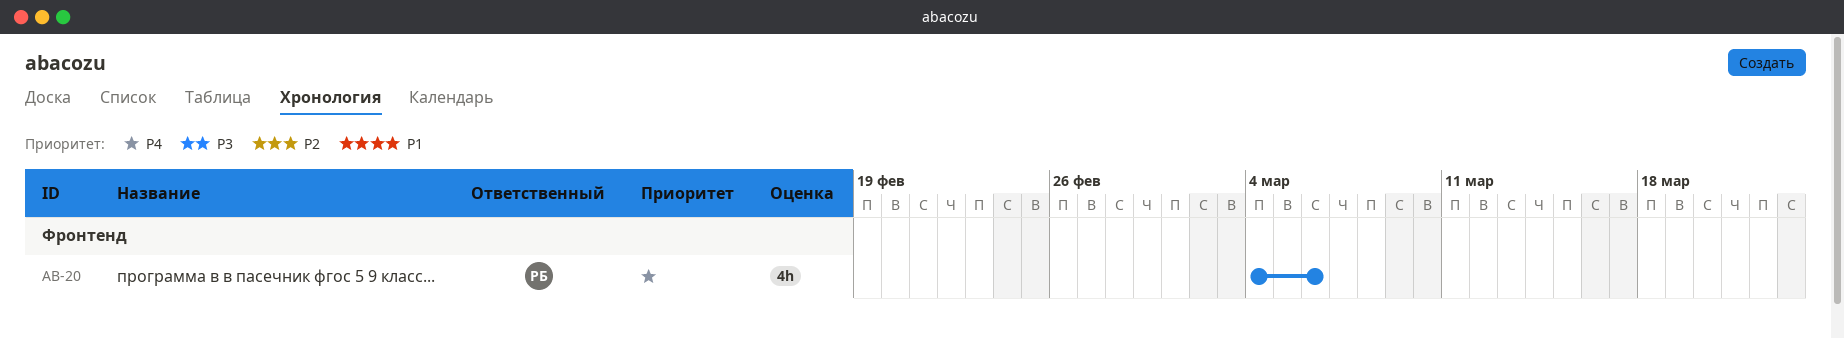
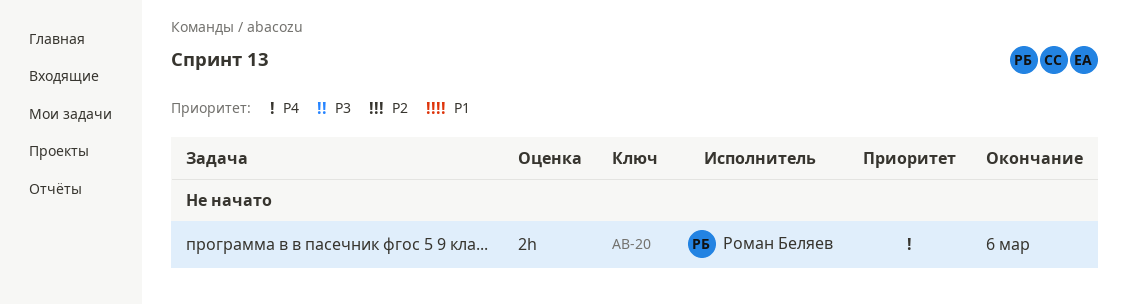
AB-20, estimate: 4h -> 2h

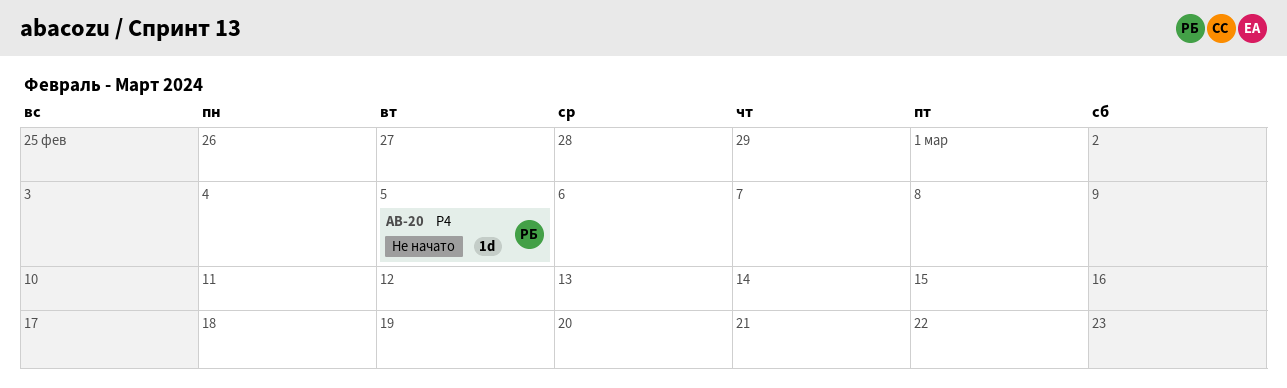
AB-20, estimate: 2h -> 1d
AB-20, due: Mar 6 -> Mar 5

